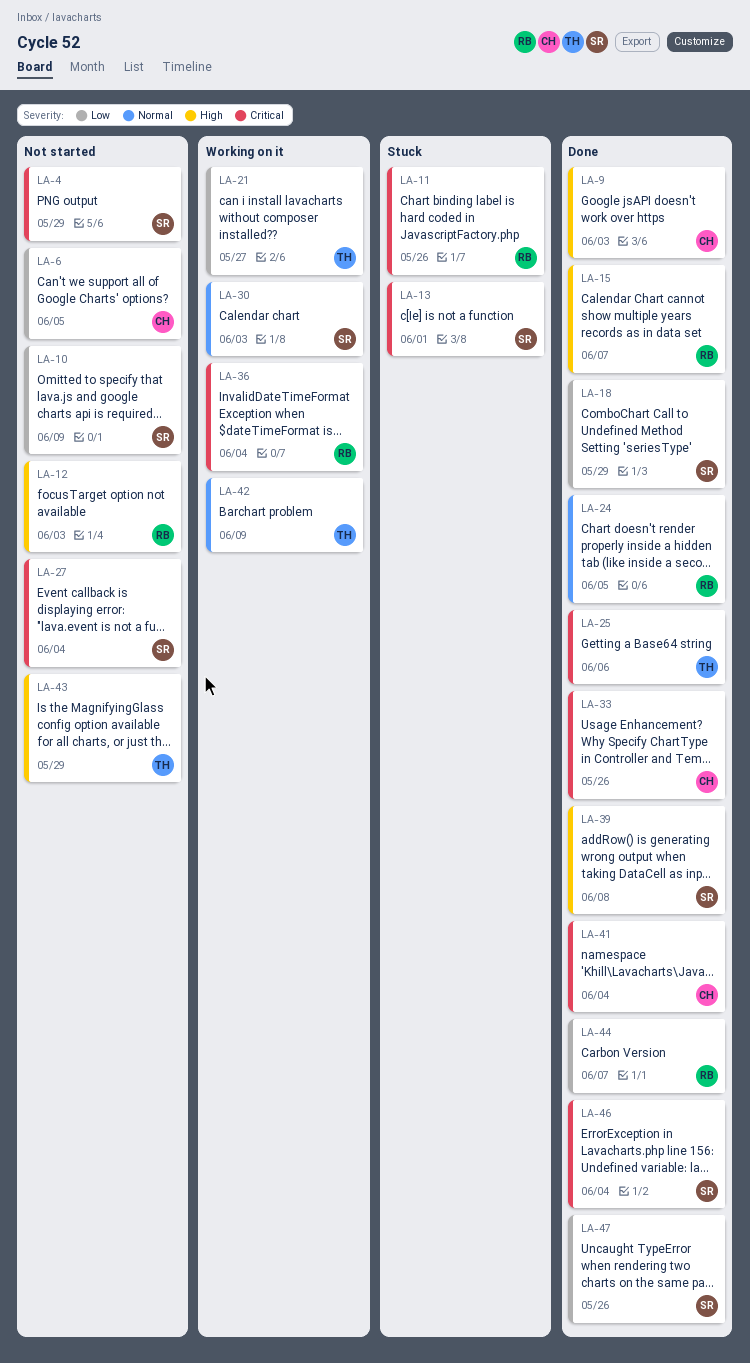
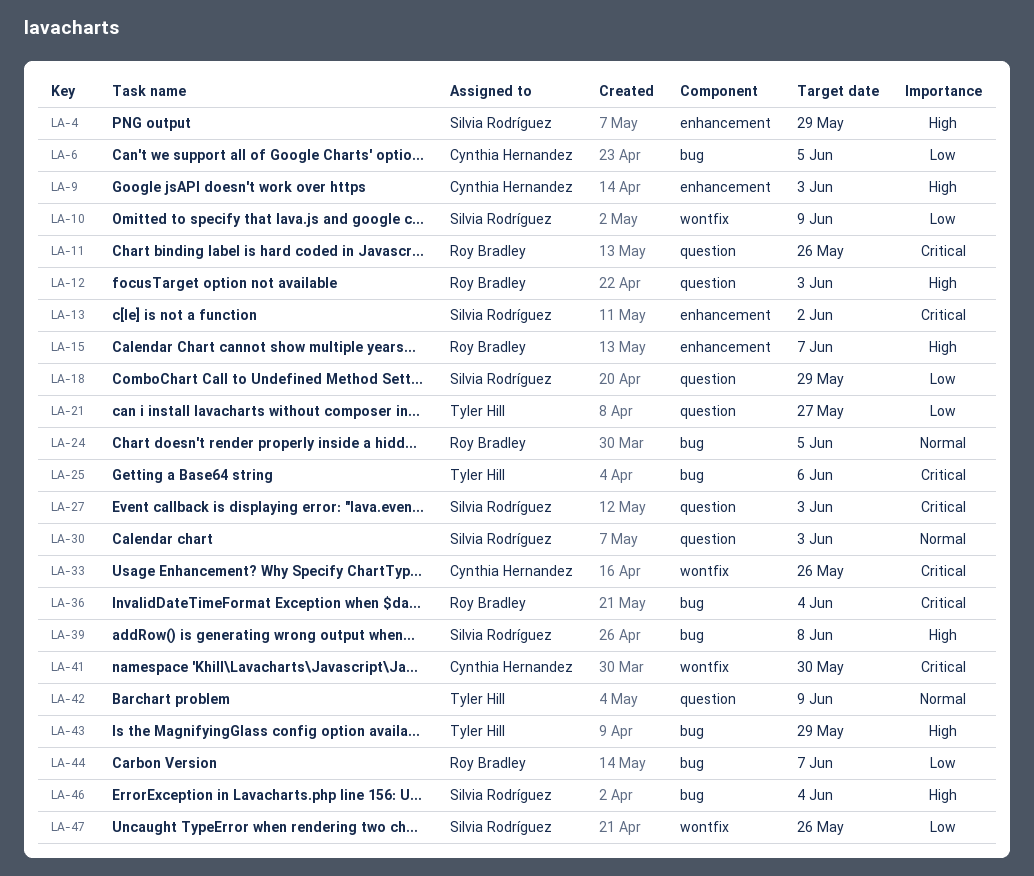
LA-4, priority: Critical -> High
LA-13, due: Jun 1 -> Jun 2
LA-27, due: Jun 4 -> Jun 3
LA-41, due: Jun 4 -> May 30
LA-46, priority: Critical -> High

